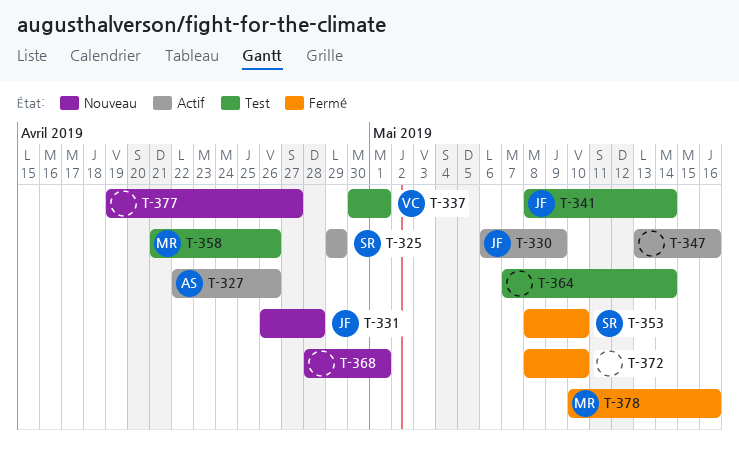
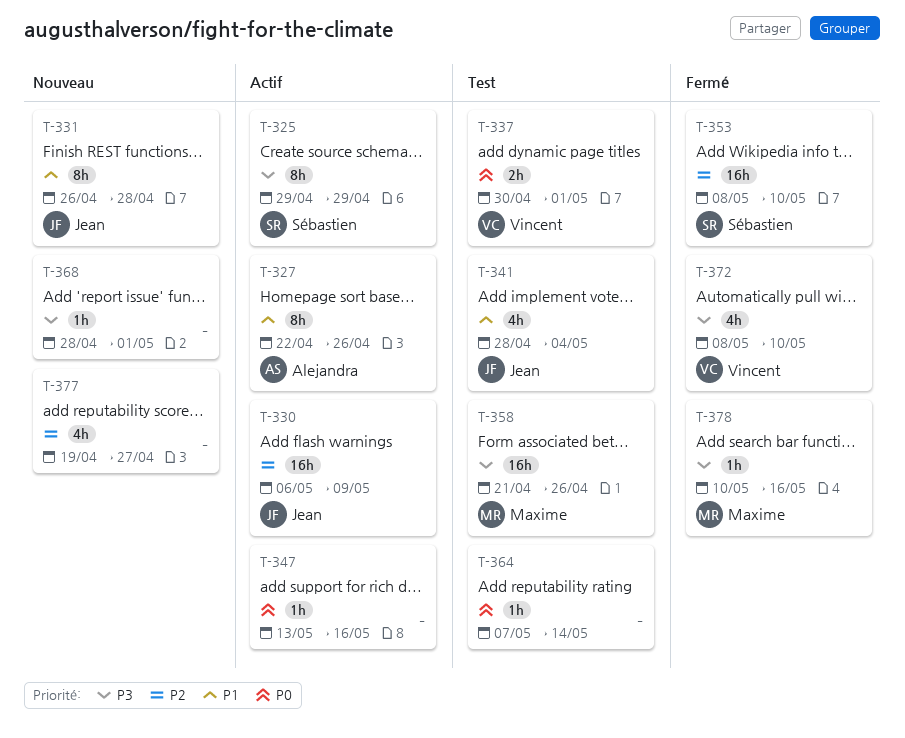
T-341, start: May 8 -> Apr 28
T-341, due: May 14 -> May 4
T-372, owner: none -> Vincent

